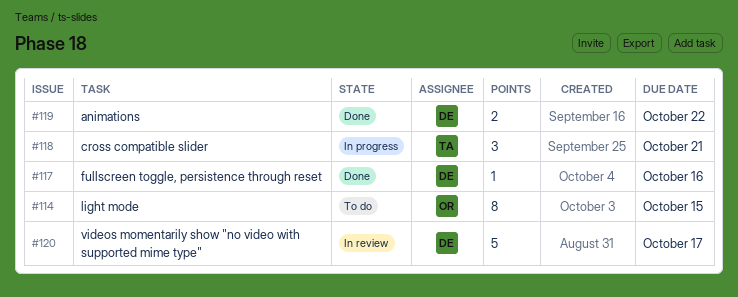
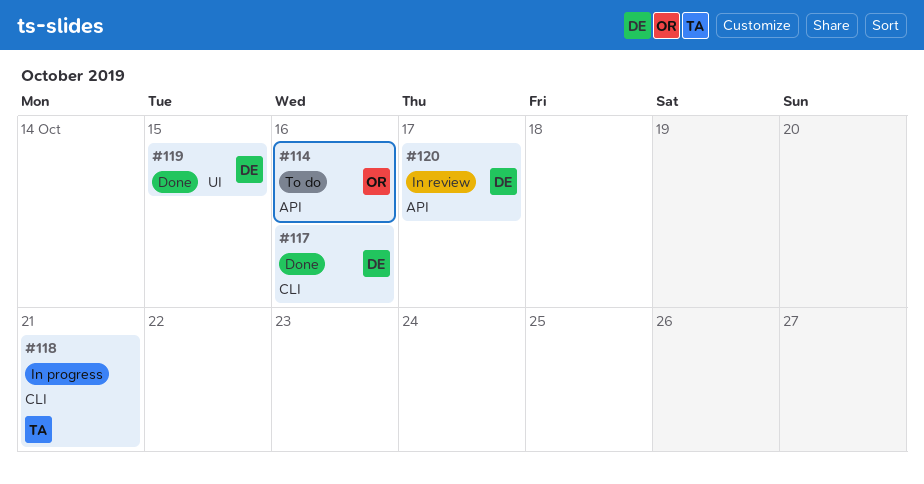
#114, due: Oct 15 -> Oct 16
#119, due: Oct 22 -> Oct 15

